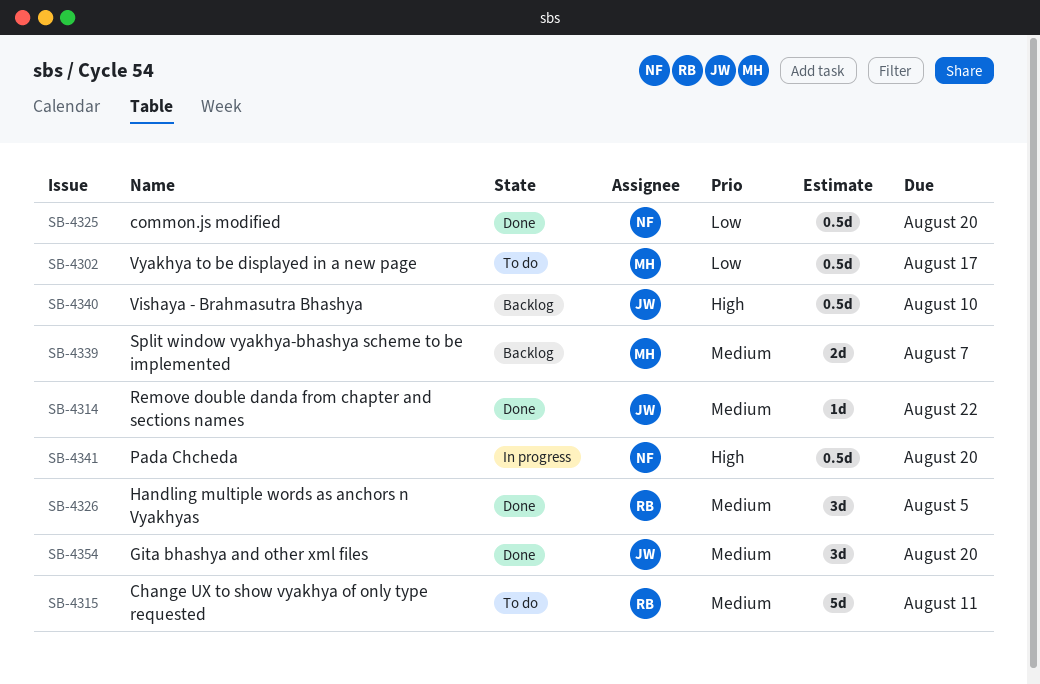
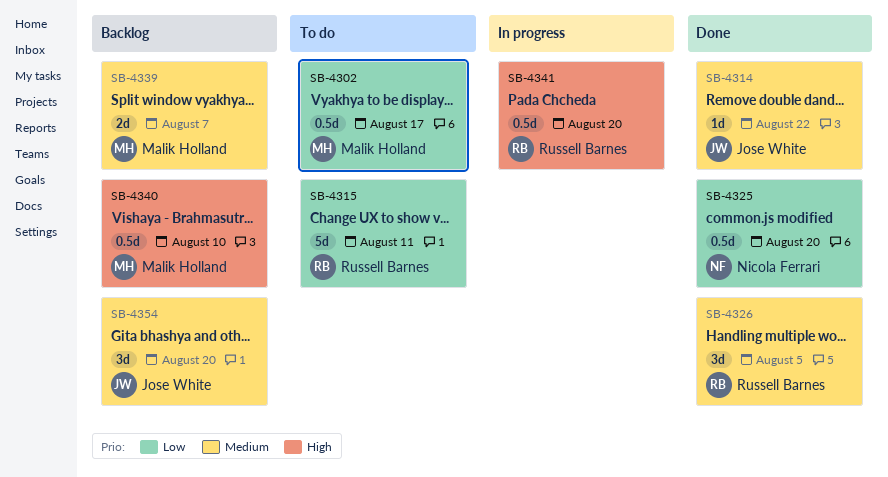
SB-4315, priority: Medium -> Low
SB-4340, owner: Jose White -> Malik Holland
SB-4341, owner: Nicola Ferrari -> Russell Barnes
SB-4354, status: Done -> Backlog

